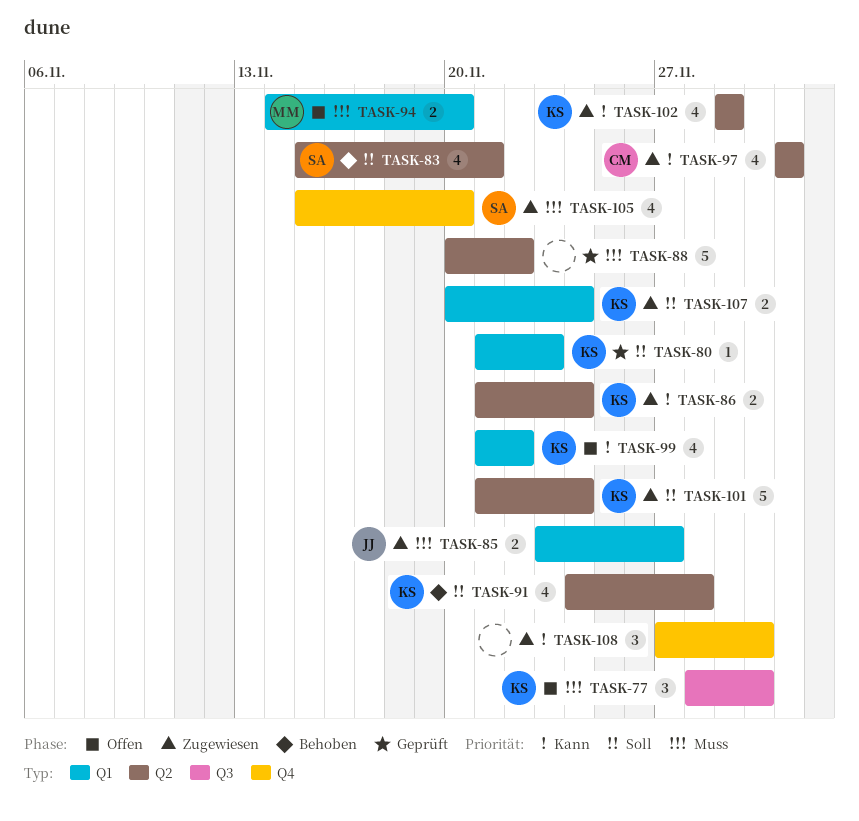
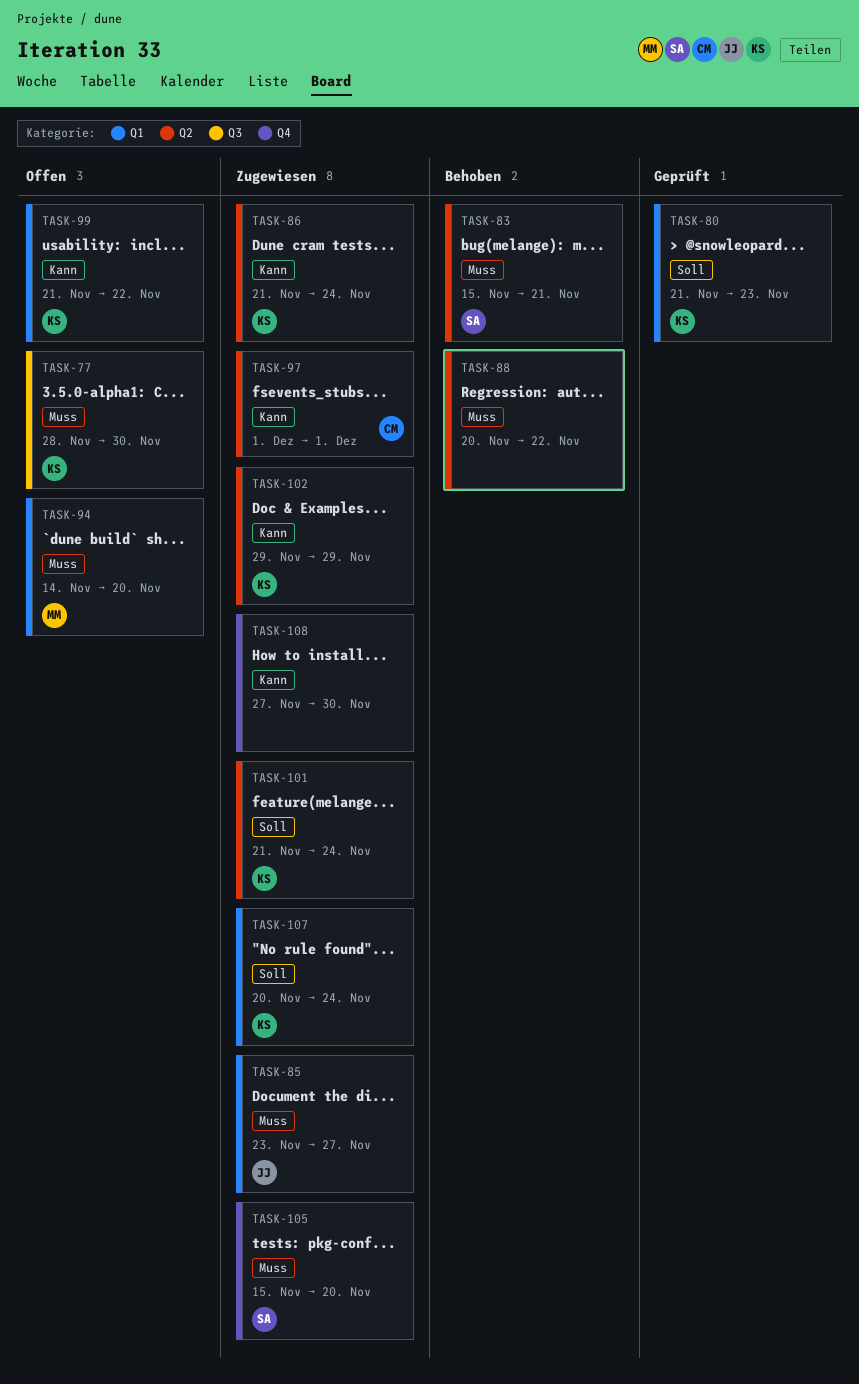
TASK-83, priority: Soll -> Muss
TASK-88, status: Geprüft -> Behoben
TASK-91: present -> none

